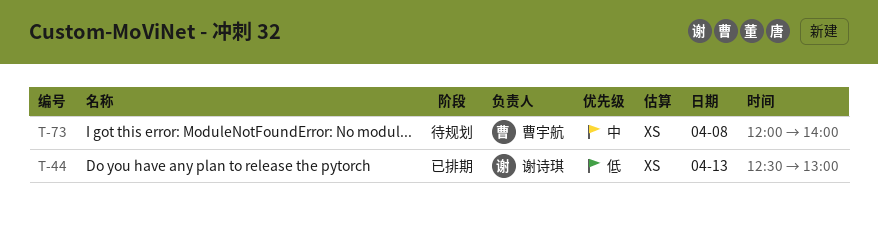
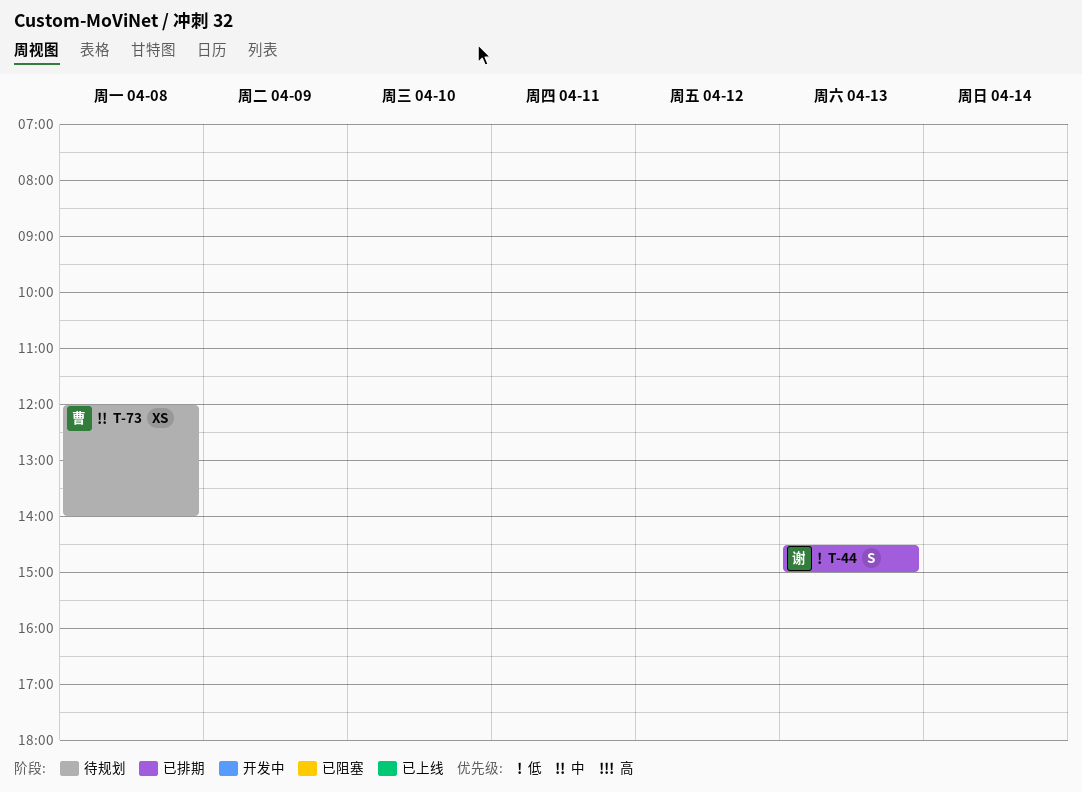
T-44, estimate: XS -> S
T-44, begins: 12:30 -> 14:30
T-44, ends: 13:00 -> 15:00

